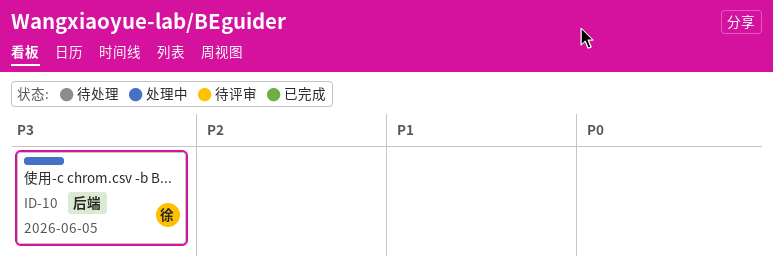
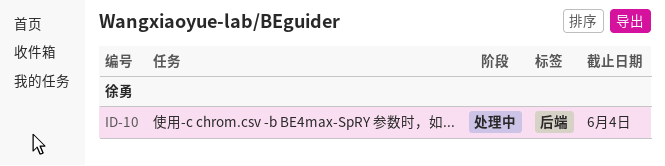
ID-10, due: Jun 5 -> Jun 4

